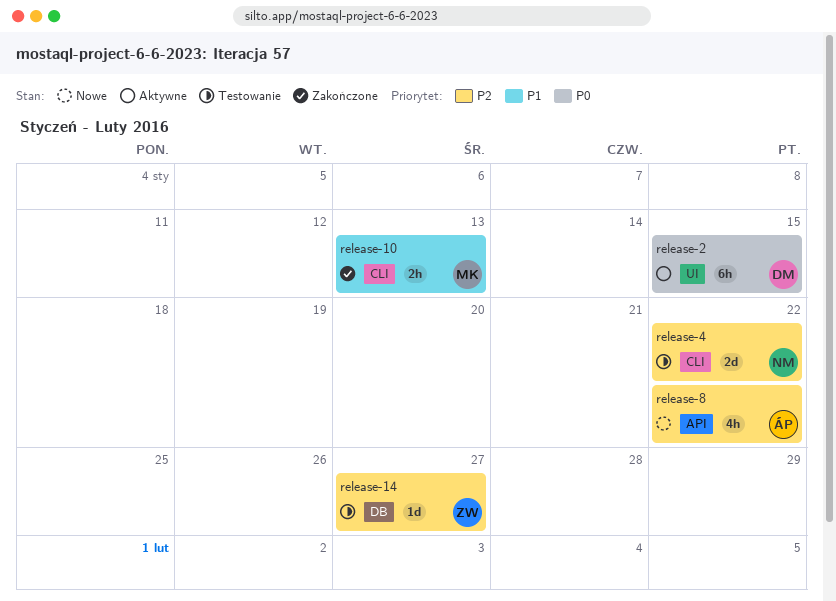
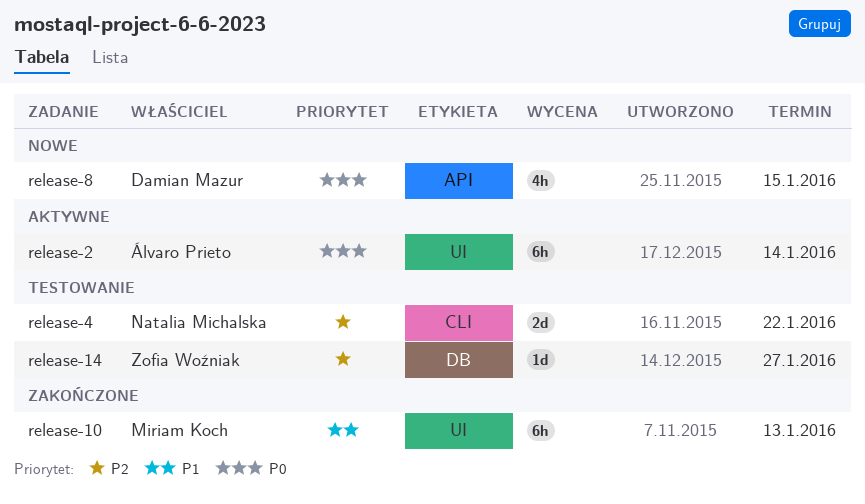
release-10, label: CLI -> UI
release-10, estimate: 2h -> 6h
release-2, owner: Damian Mazur -> Álvaro Prieto
release-2, due: Jan 15 -> Jan 14
release-8, owner: Álvaro Prieto -> Damian Mazur
release-8, priority: P2 -> P0
release-8, due: Jan 22 -> Jan 15

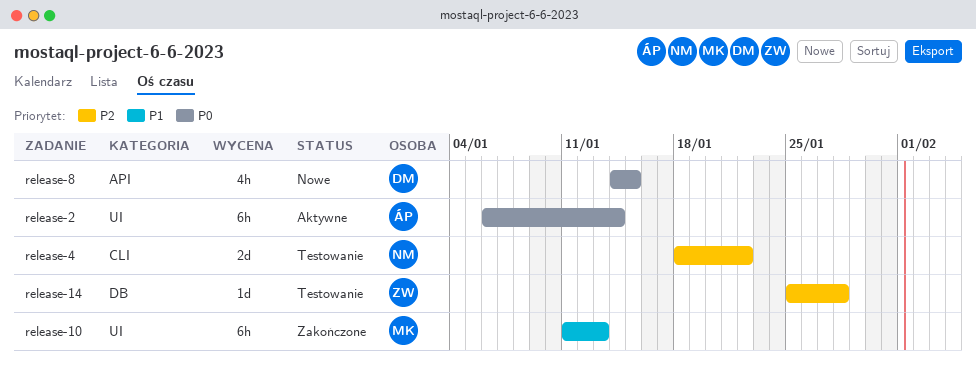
release-14, due: Jan 27 -> Jan 28

